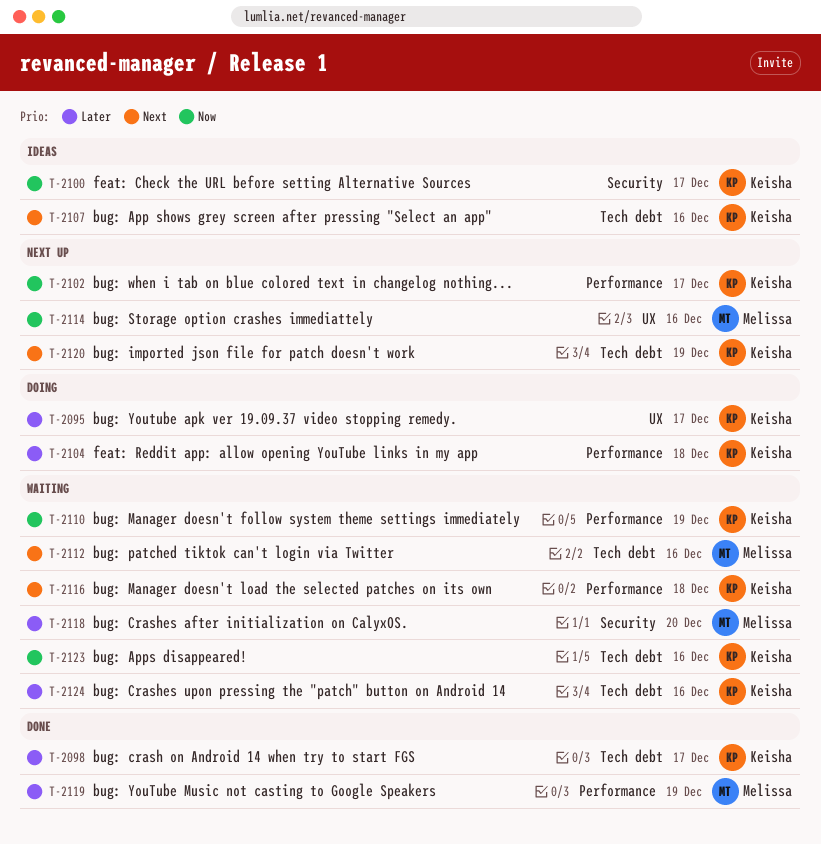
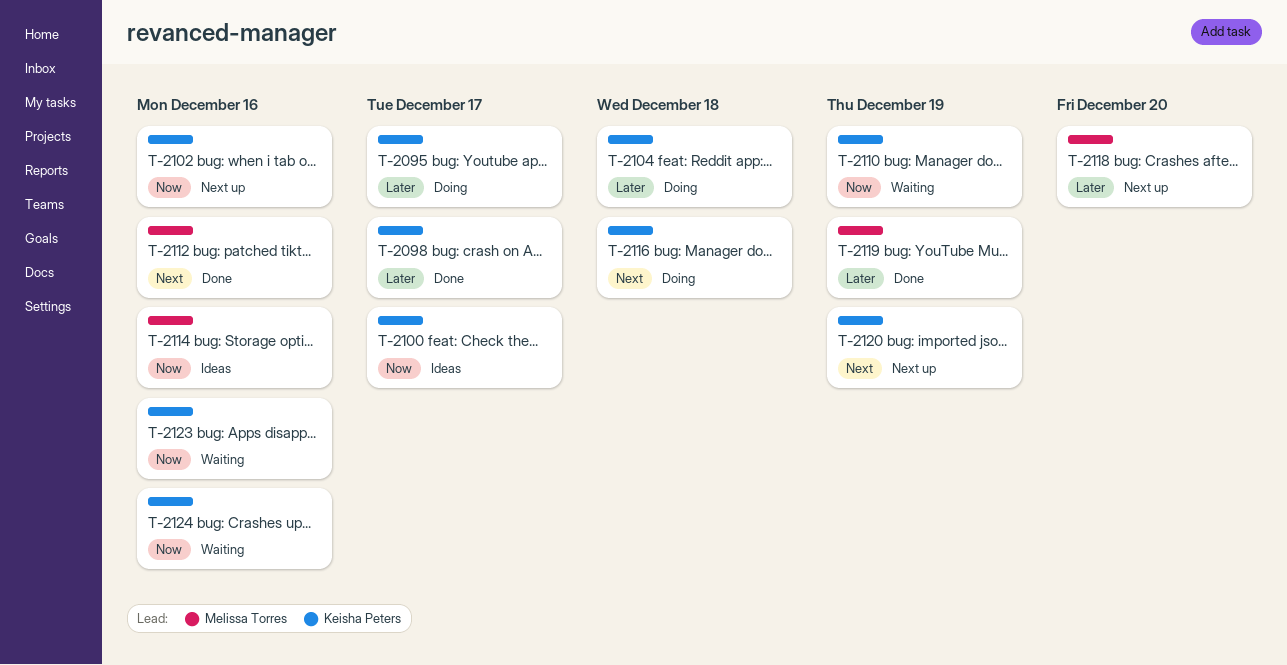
T-2102, due: Dec 17 -> Dec 16
T-2107: present -> none
T-2112, status: Waiting -> Done
T-2114, status: Next up -> Ideas
T-2116, status: Waiting -> Doing
T-2118, status: Waiting -> Next up
T-2124, priority: Later -> Now

